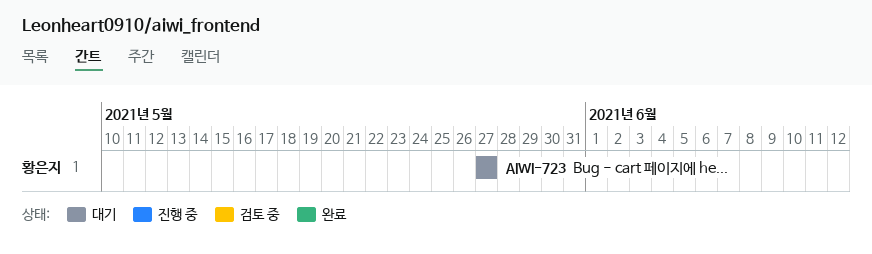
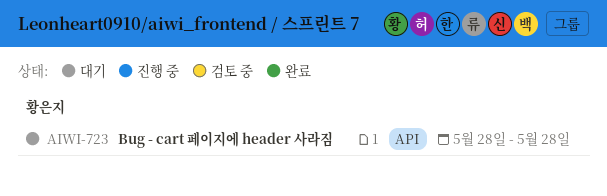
AIWI-723, start: May 27 -> May 28
AIWI-723, due: May 27 -> May 28

